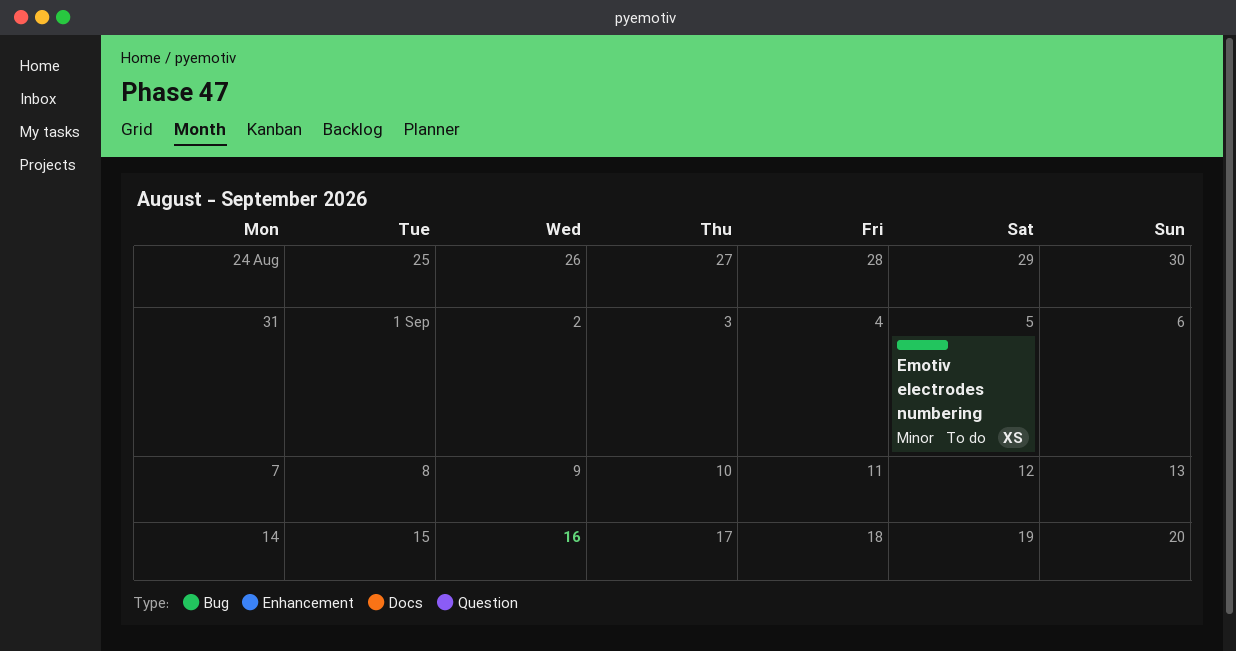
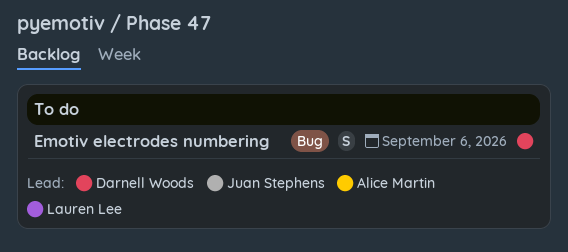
Emotiv electrodes numbering, estimate: XS -> S
Emotiv electrodes numbering, due: Sep 5 -> Sep 6

